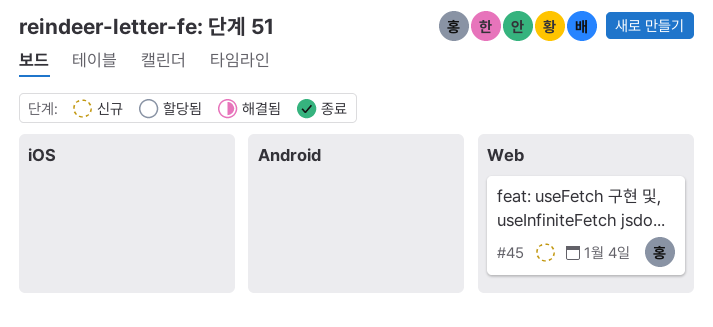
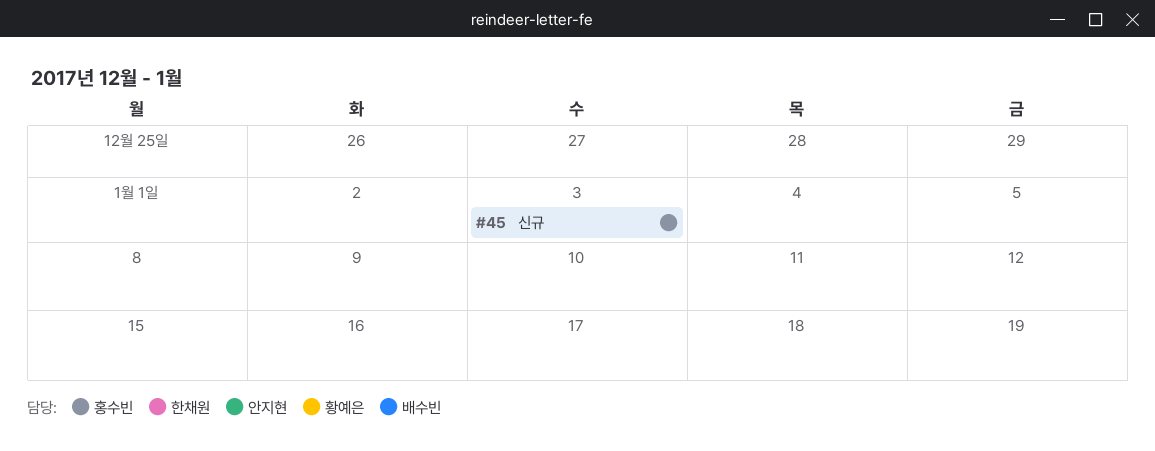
#45, due: Jan 4 -> Jan 3

